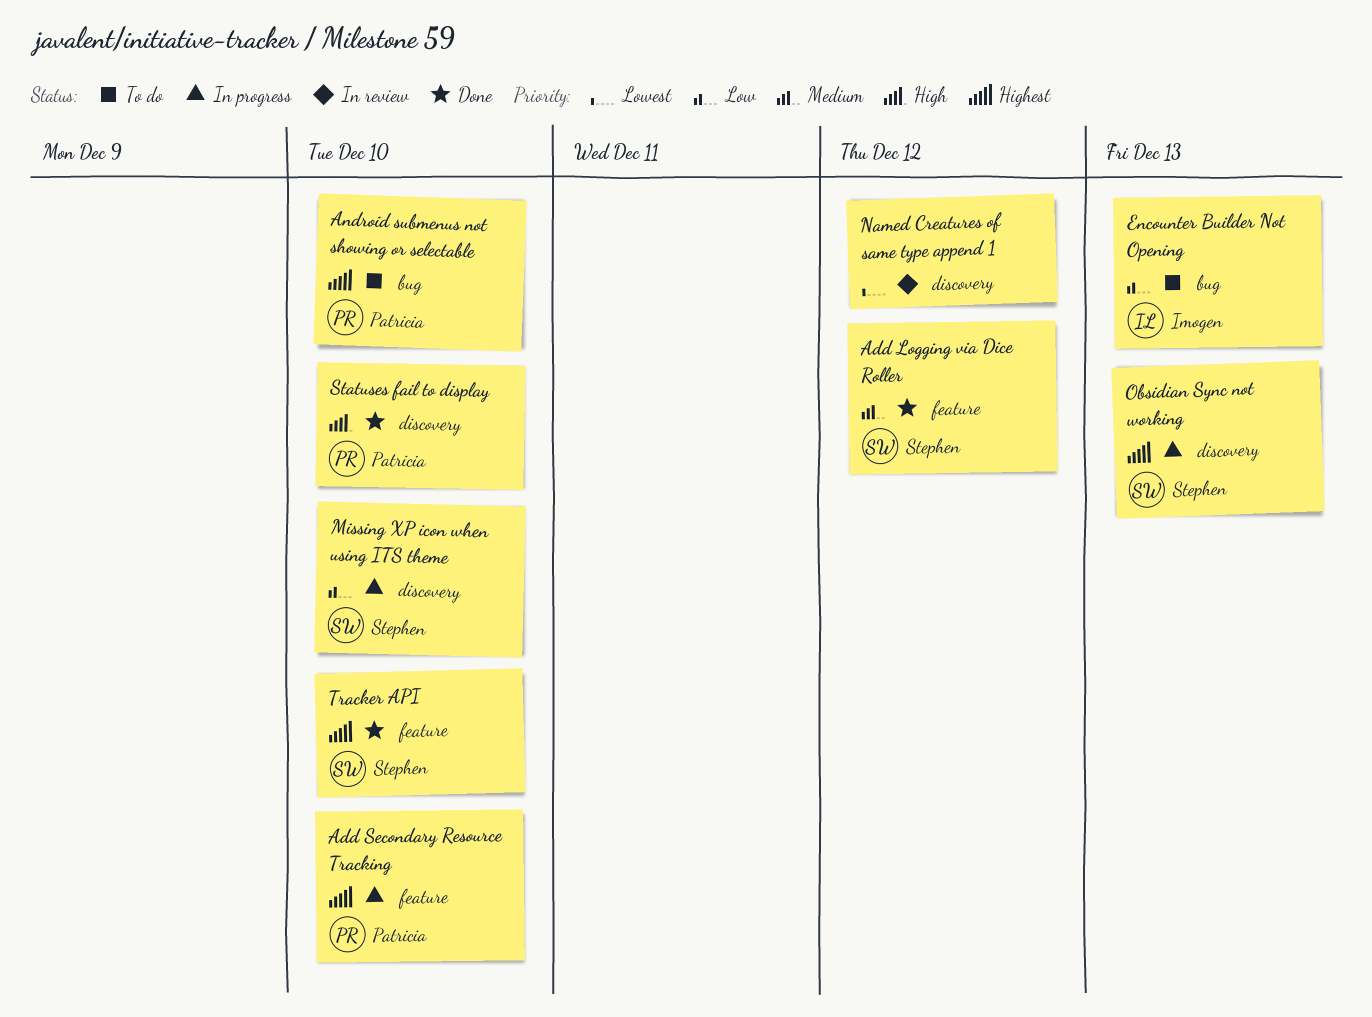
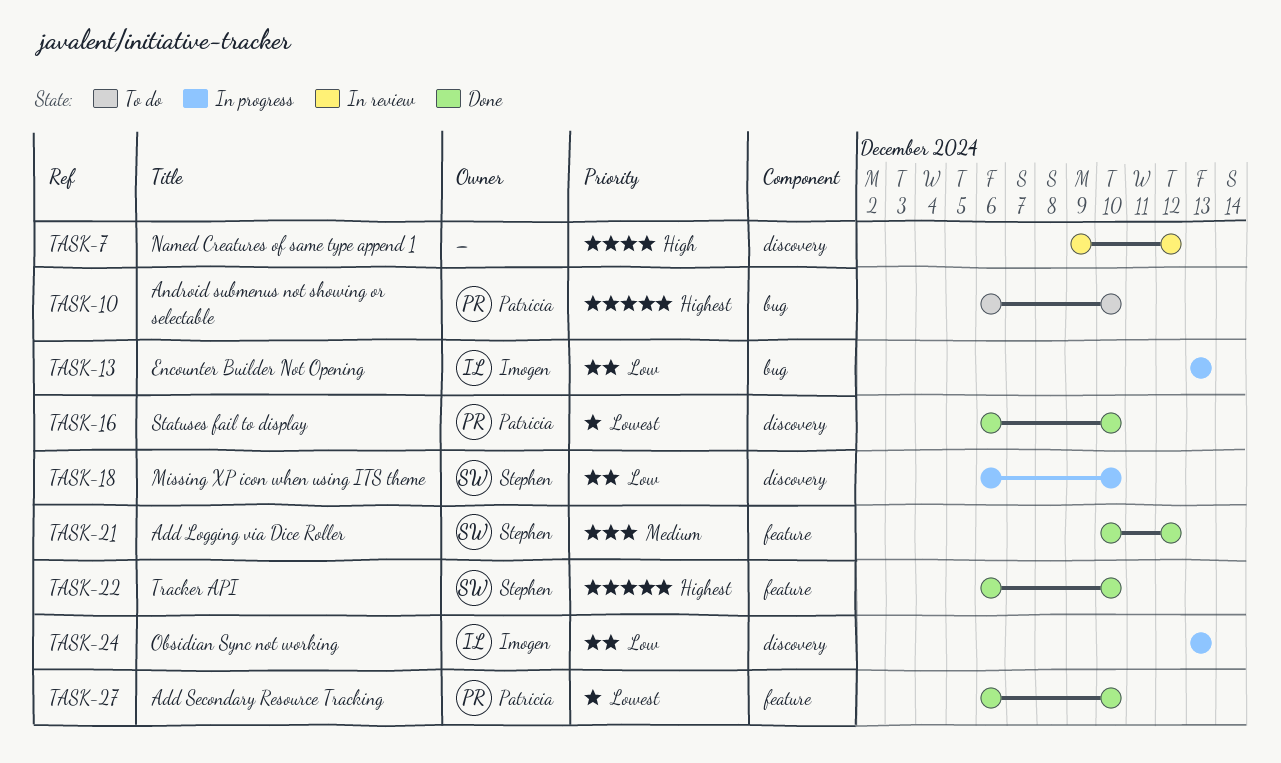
Add Secondary Resource Tracking, status: In progress -> Done
Add Secondary Resource Tracking, priority: Highest -> Lowest
Encounter Builder Not Opening, status: To do -> In progress
Named Creatures of same type append 1, priority: Lowest -> High
Obsidian Sync not working, owner: Stephen -> Imogen
Obsidian Sync not working, priority: Highest -> Low
Statuses fail to display, priority: High -> Lowest

